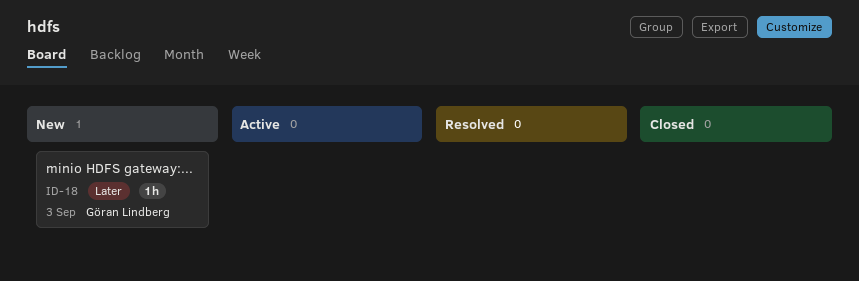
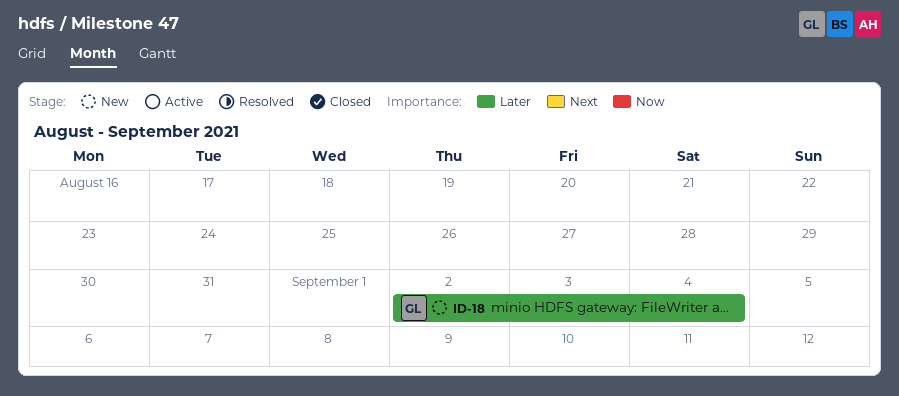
ID-18, due: Sep 3 -> Sep 4

